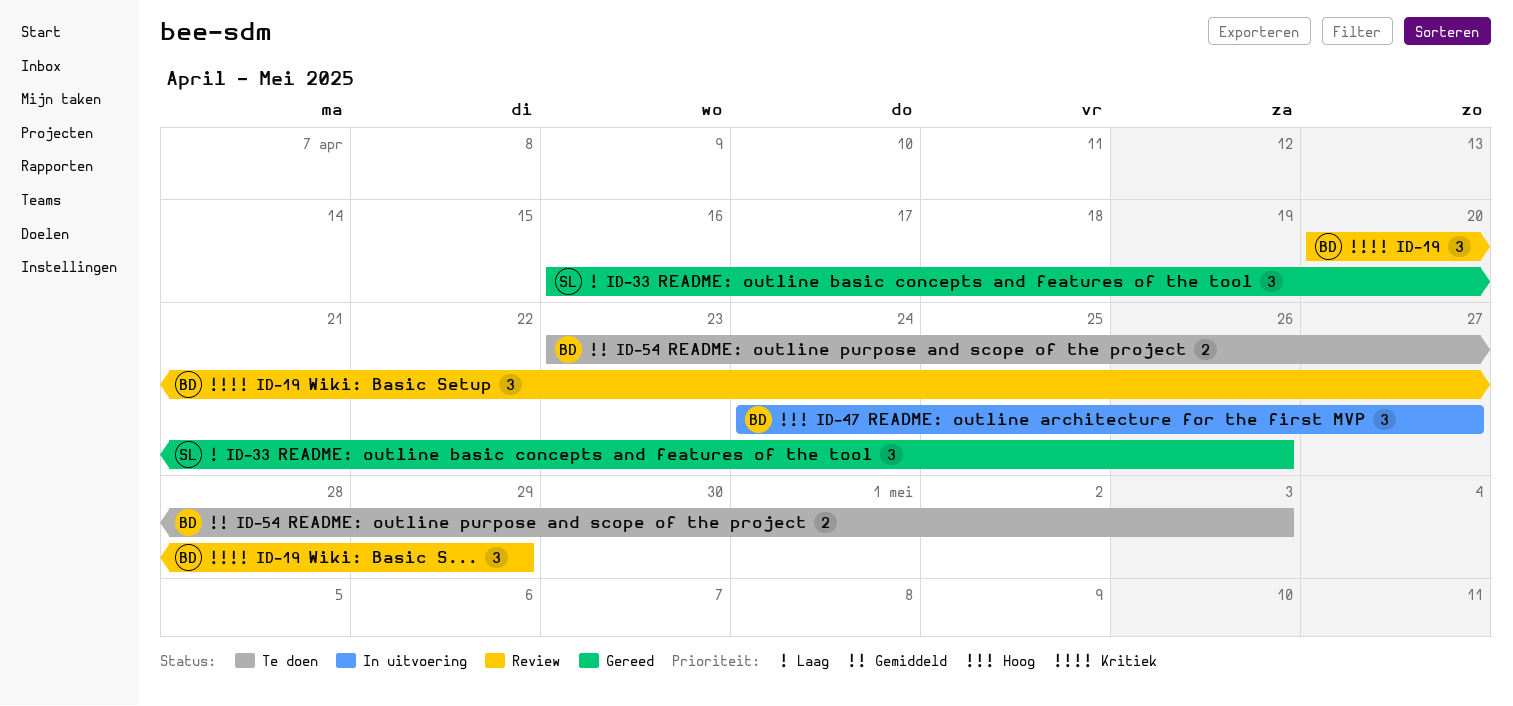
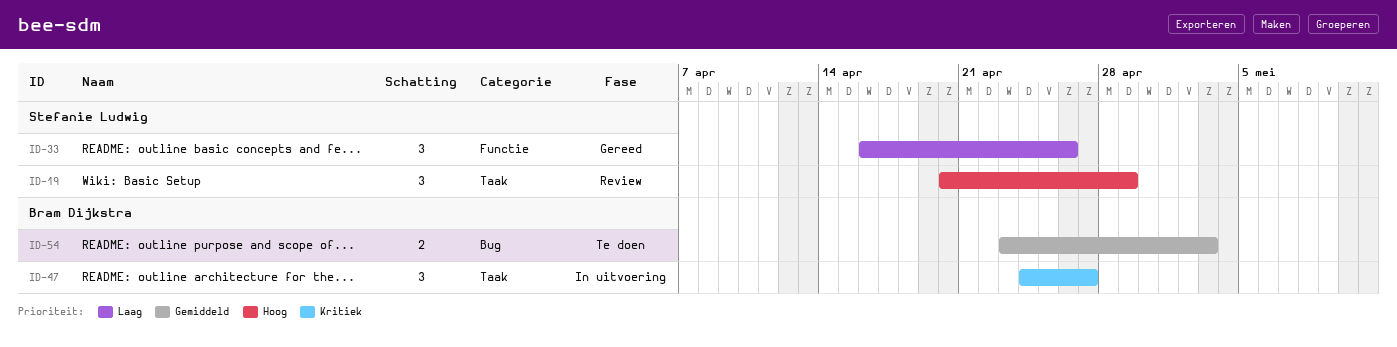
ID-19, owner: Bram Dijkstra -> Stefanie Ludwig
ID-19, priority: Kritiek -> Hoog
ID-47, priority: Hoog -> Kritiek

